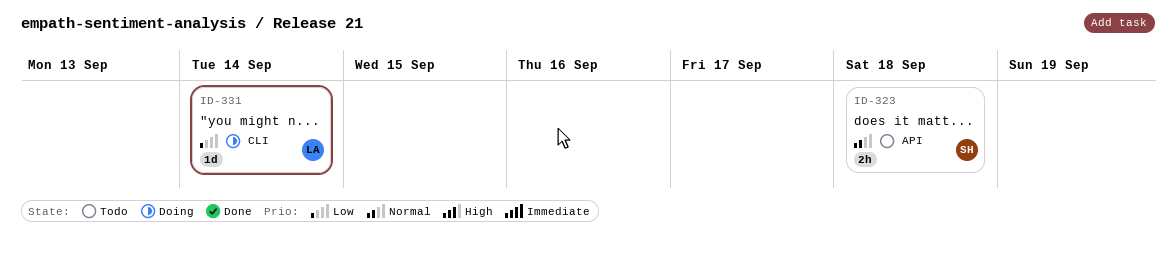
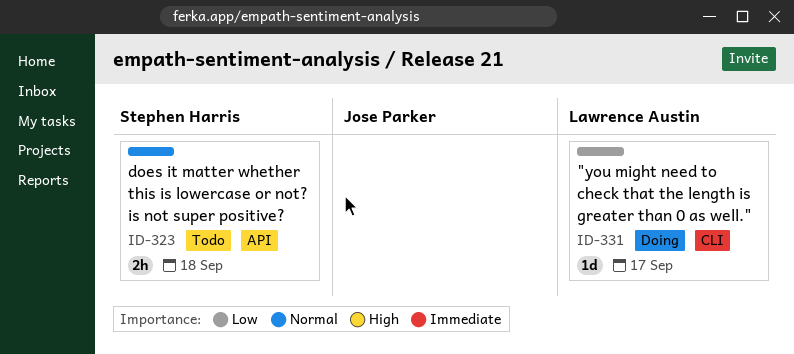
ID-331, due: Sep 14 -> Sep 17

